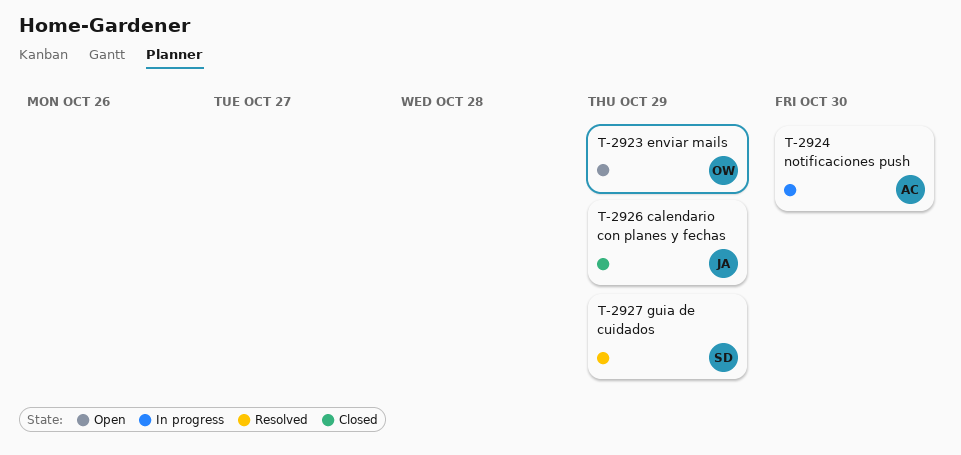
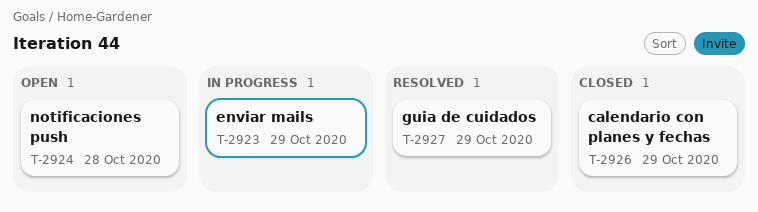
T-2923, status: Open -> In progress
T-2924, status: In progress -> Open
T-2924, due: Oct 30 -> Oct 28

